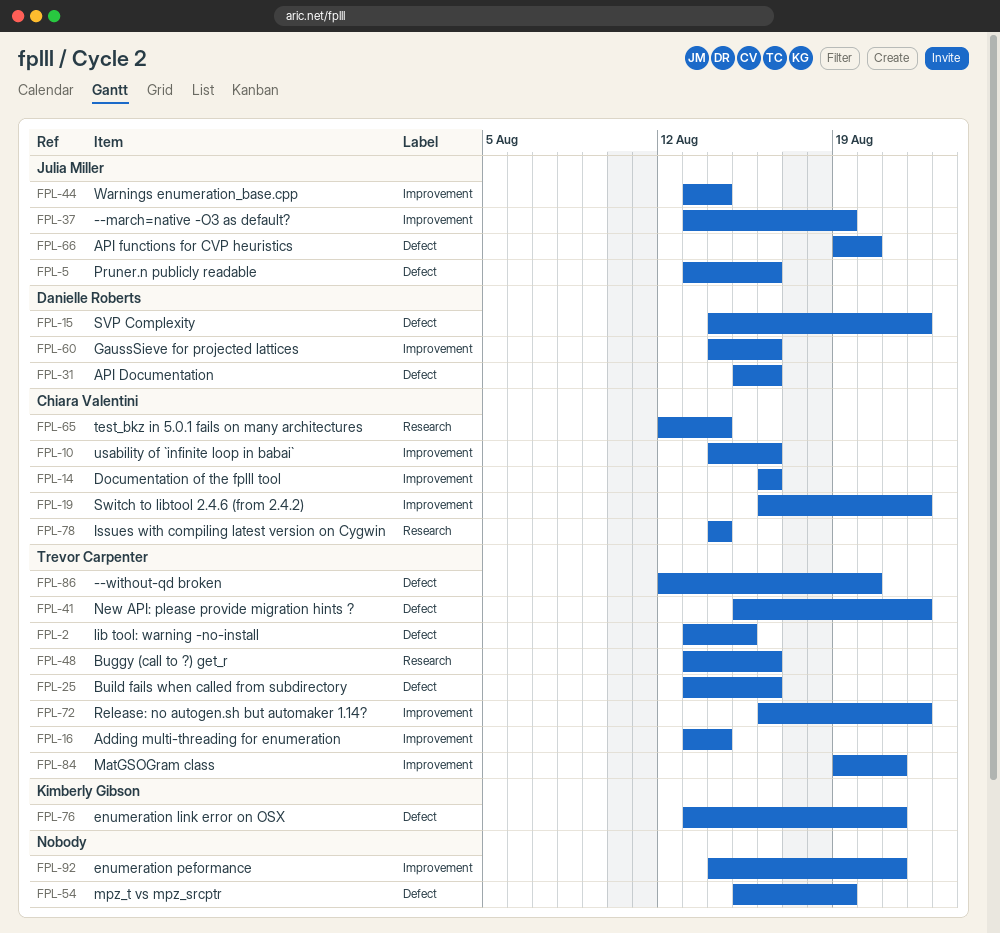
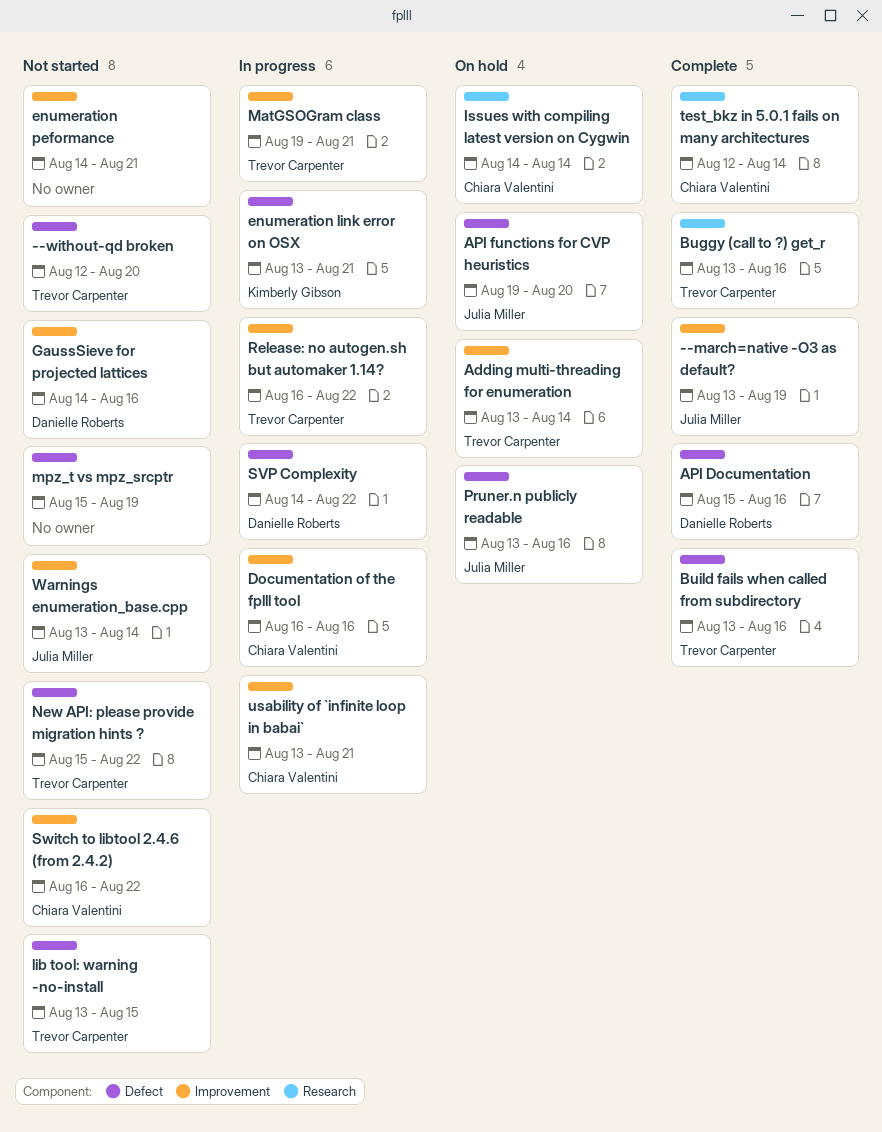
usability of `infinite loop in babai`, start: Aug 14 -> Aug 13
usability of `infinite loop in babai`, due: Aug 16 -> Aug 21

